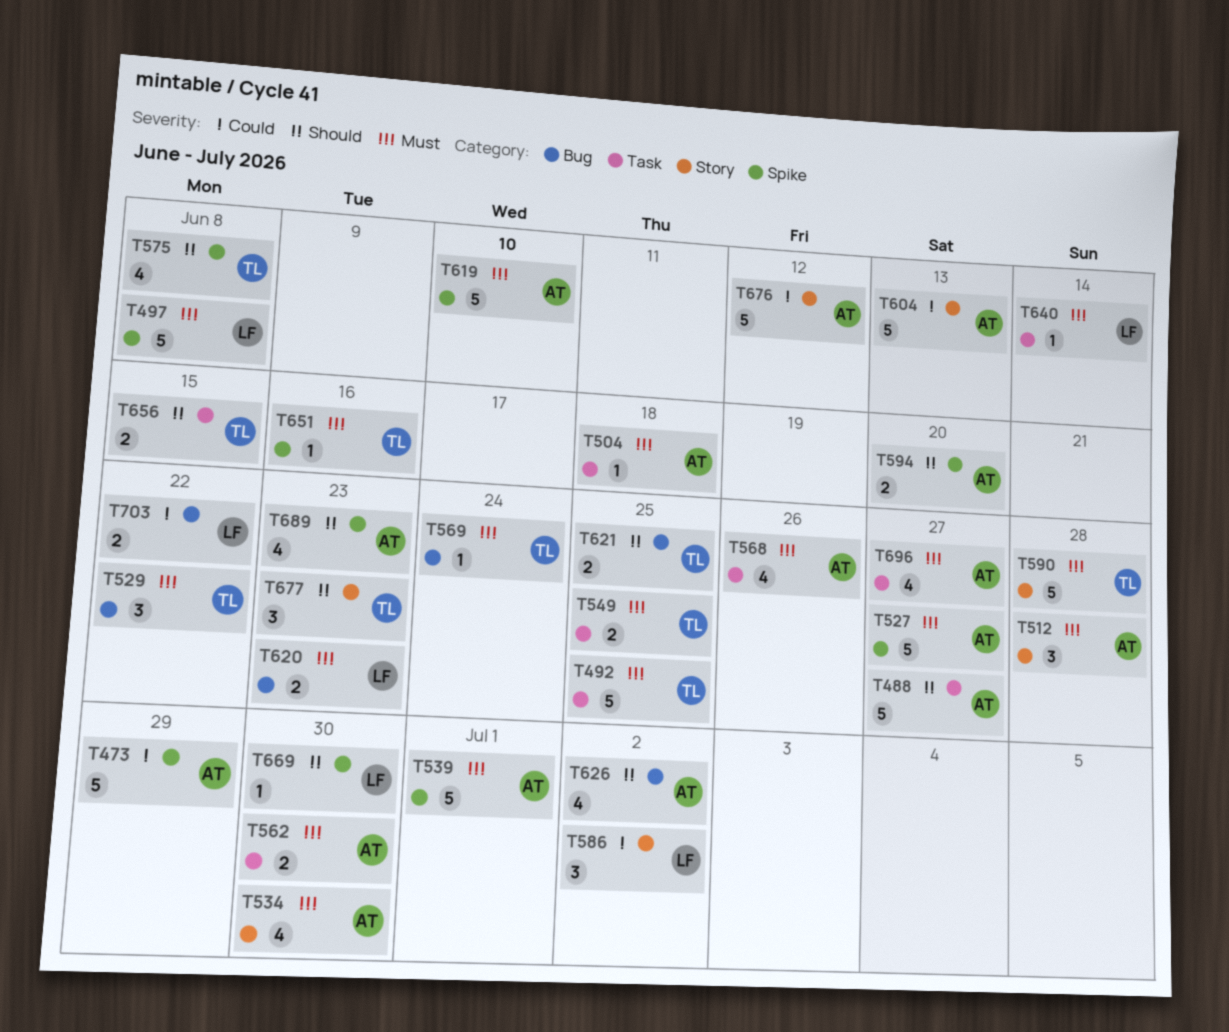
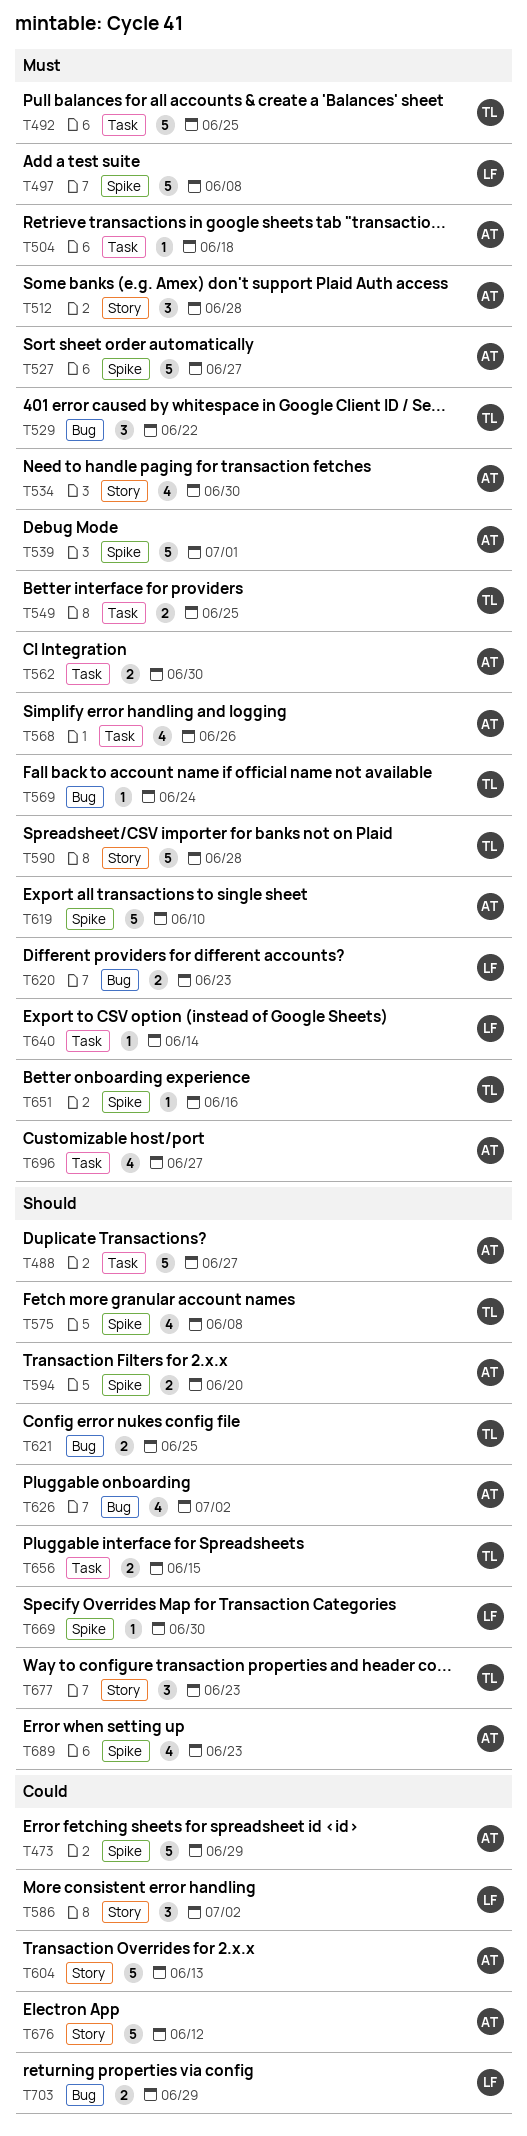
T703, due: Jun 22 -> Jun 29

